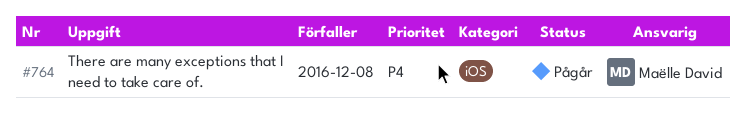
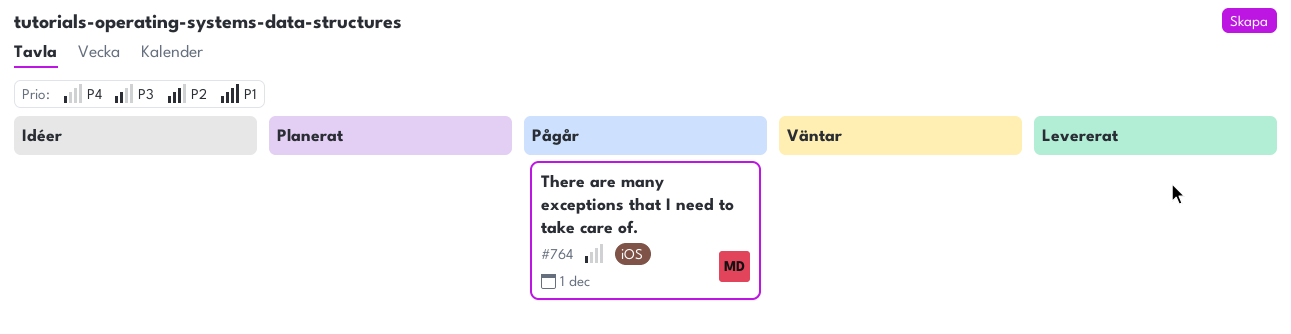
#764, due: Dec 8 -> Dec 1

